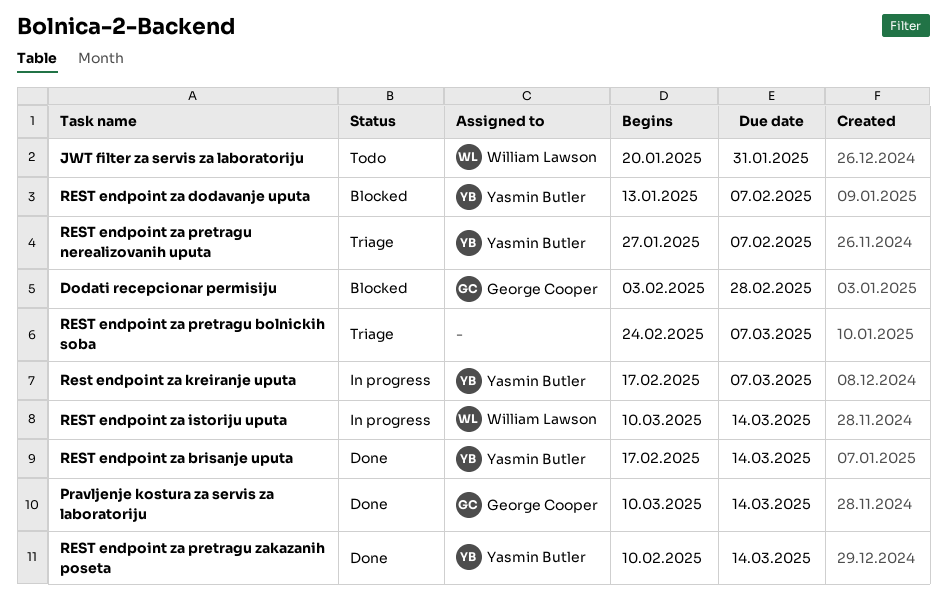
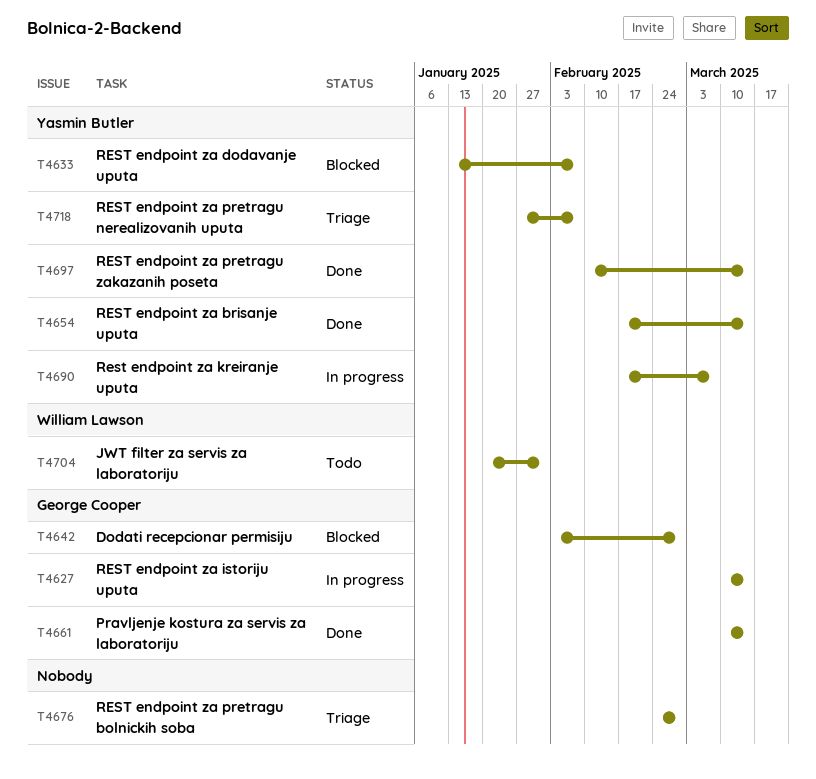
REST endpoint za istoriju uputa, owner: William Lawson -> George Cooper
REST endpoint za pretragu bolnickih soba, due: Mar 7 -> Feb 28

